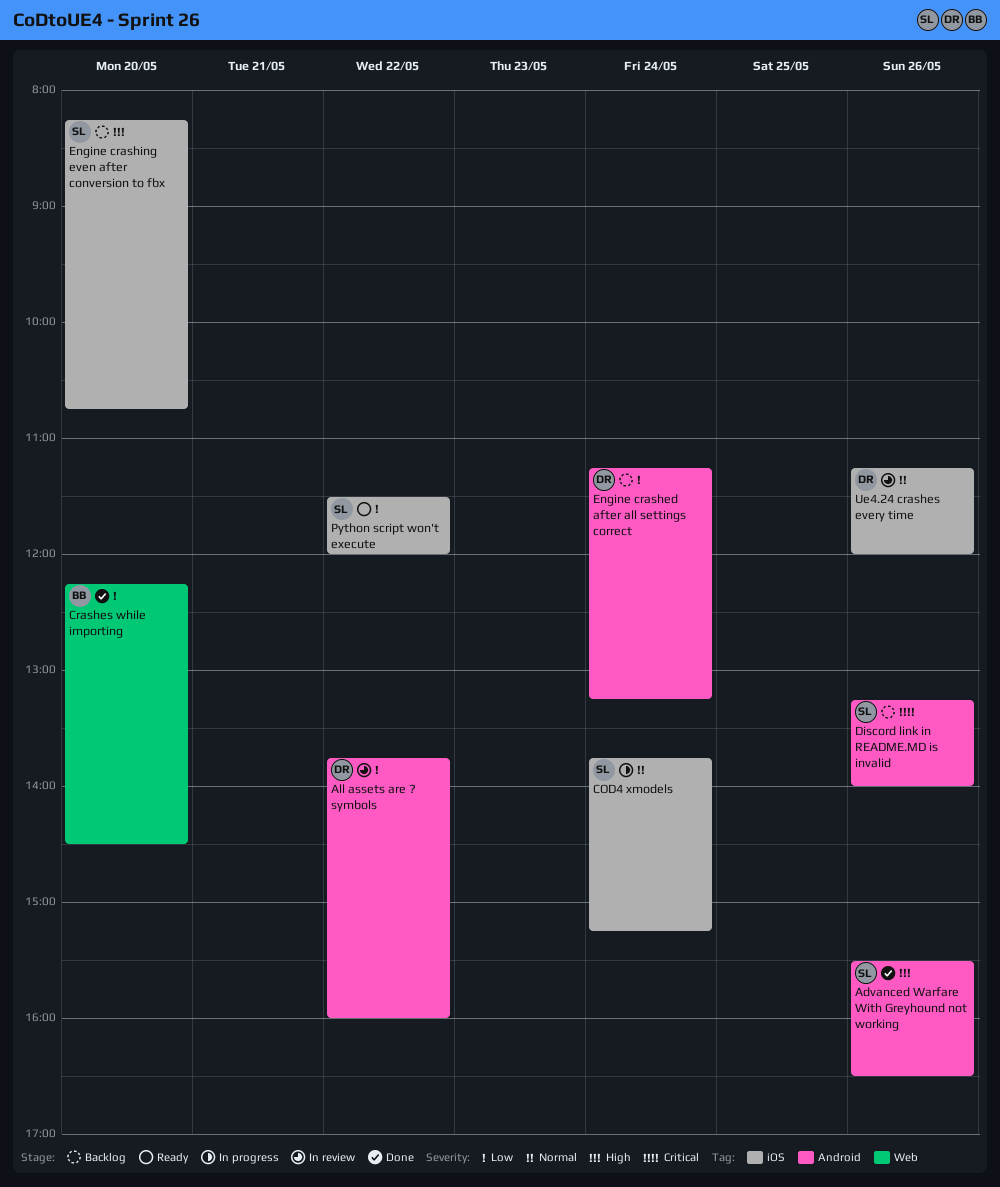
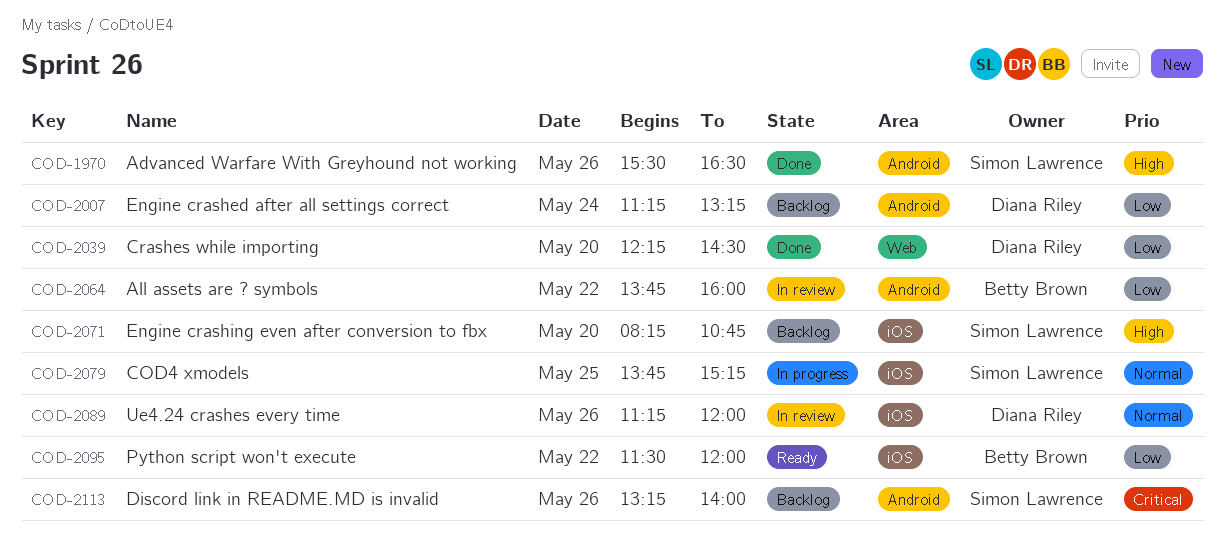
All assets are ? symbols, owner: Diana Riley -> Betty Brown
COD4 xmodels, day: May 24 -> May 25
Crashes while importing, owner: Betty Brown -> Diana Riley
Python script won't execute, owner: Simon Lawrence -> Betty Brown

